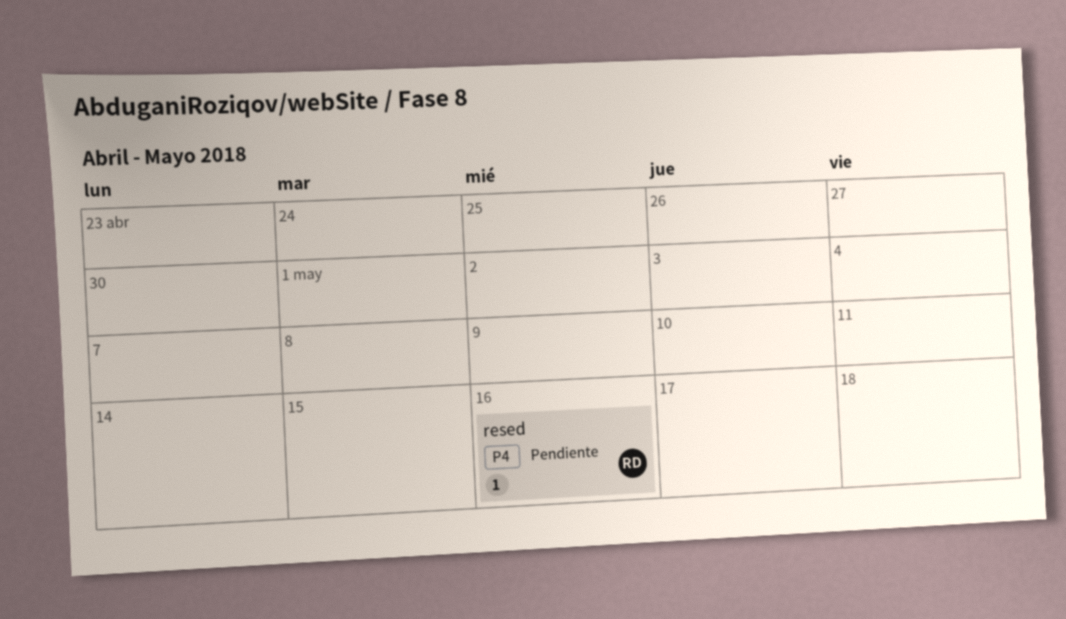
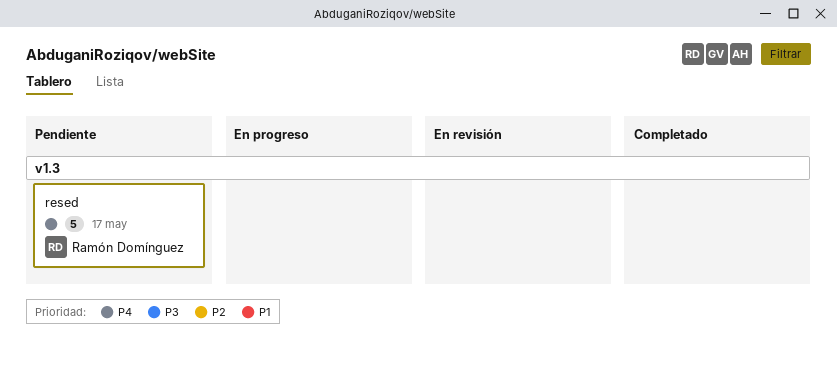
resed, estimate: 1 -> 5
resed, due: May 16 -> May 17

